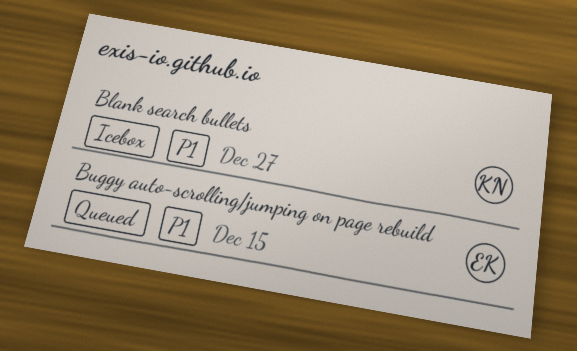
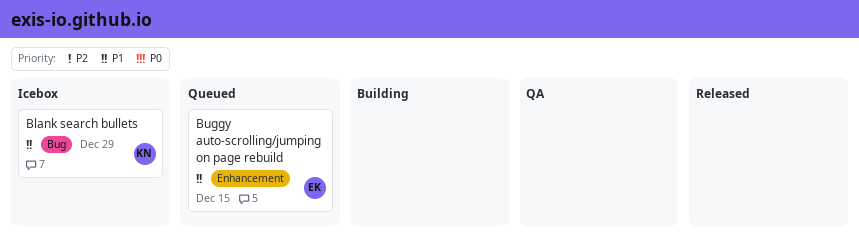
Blank search bullets, due: Dec 27 -> Dec 29

